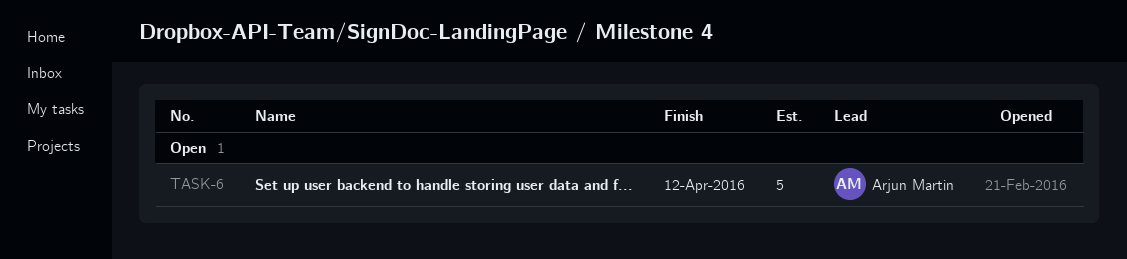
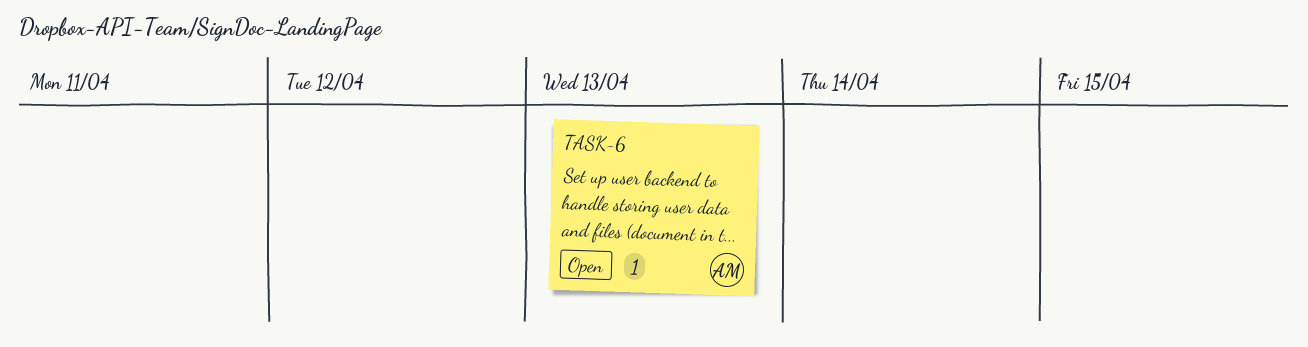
TASK-6, estimate: 5 -> 1
TASK-6, due: Apr 12 -> Apr 13

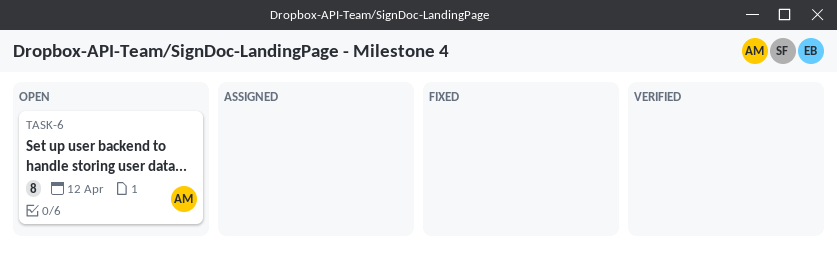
TASK-6, estimate: 1 -> 8
TASK-6, due: Apr 13 -> Apr 12

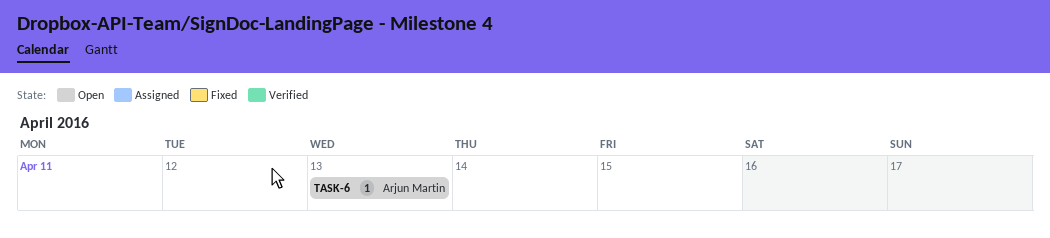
TASK-6, estimate: 8 -> 1
TASK-6, due: Apr 12 -> Apr 13

